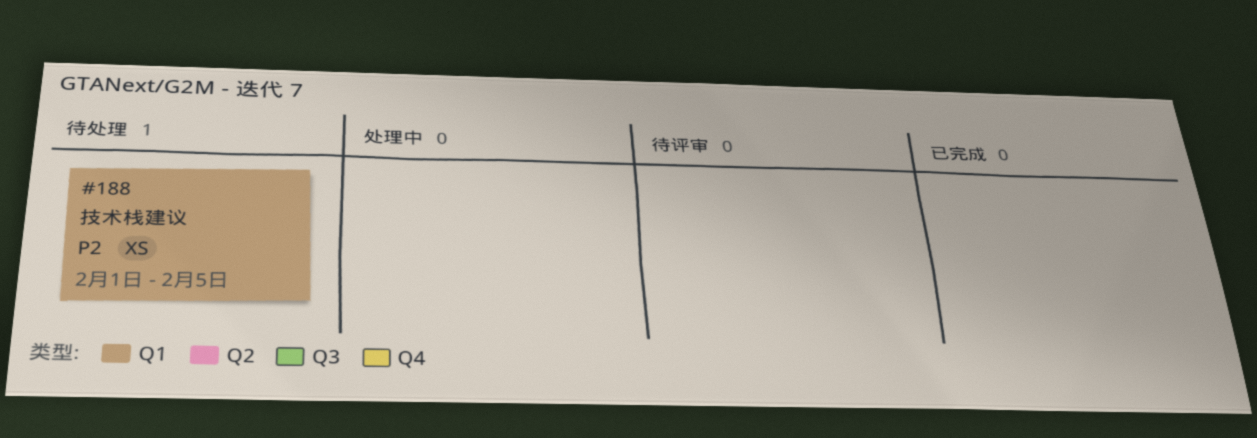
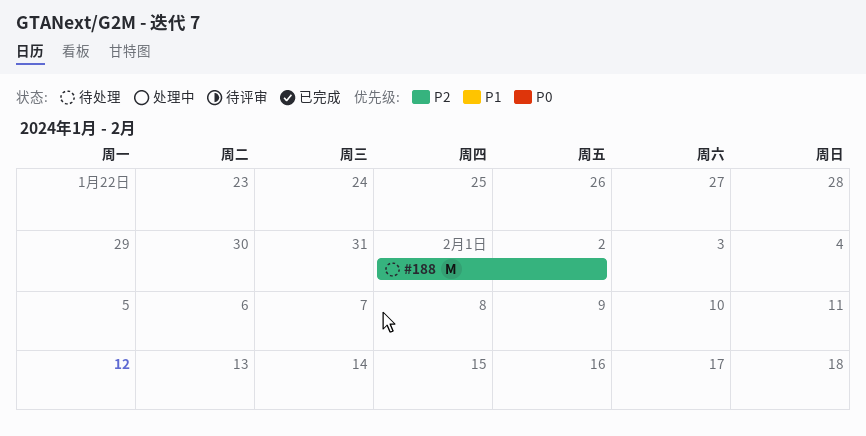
#188, estimate: XS -> M
#188, due: Feb 5 -> Feb 2

